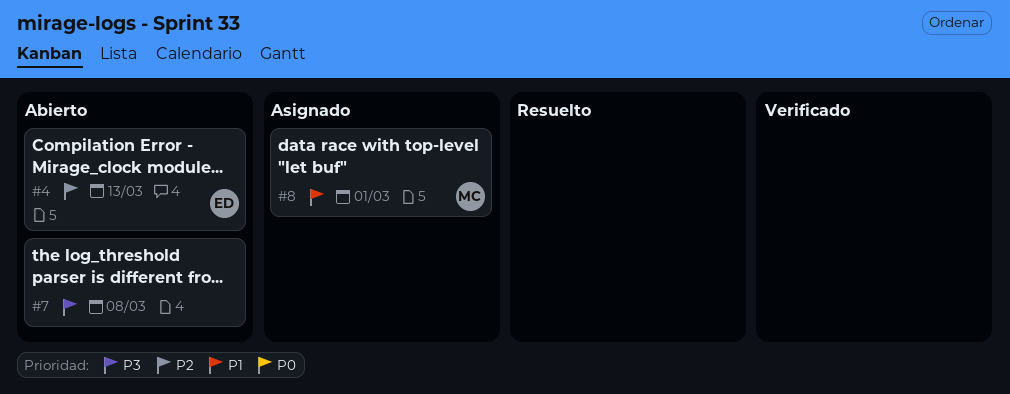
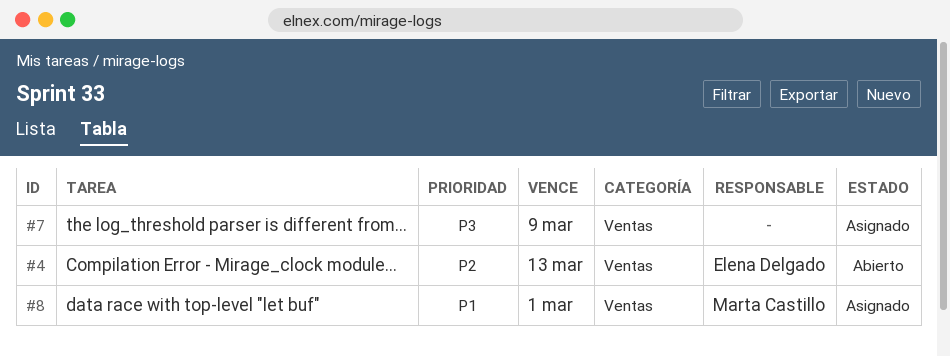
#7, status: Abierto -> Asignado
#7, due: Mar 8 -> Mar 9

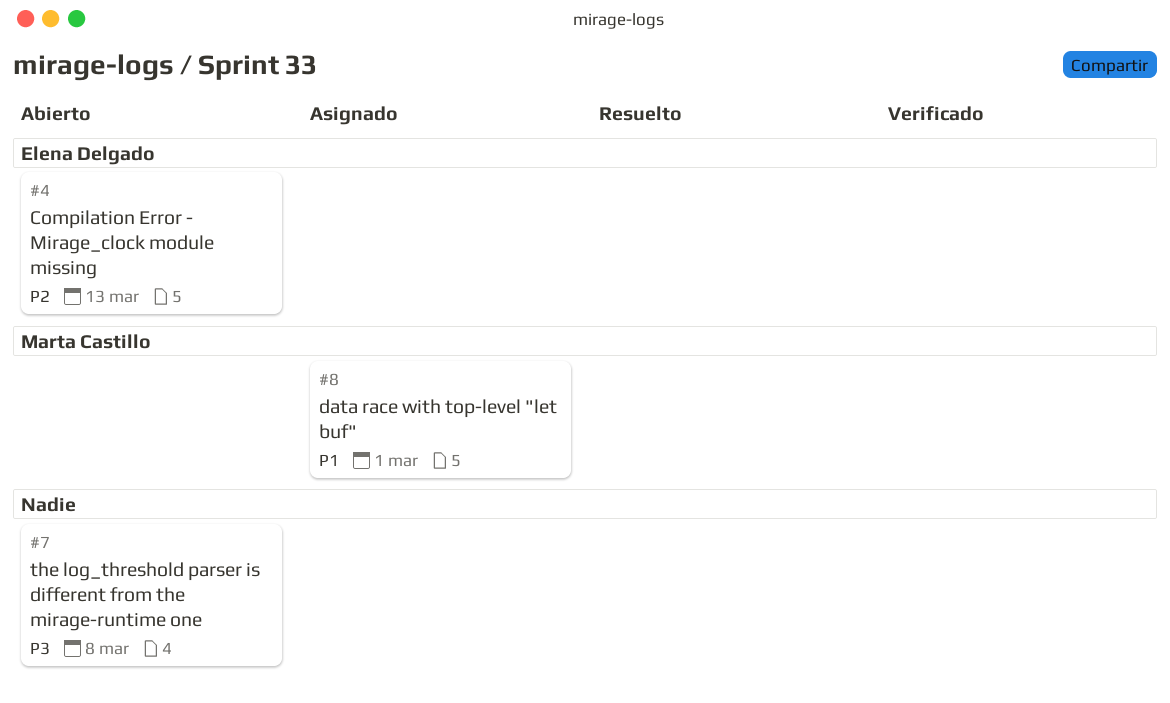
#7, status: Asignado -> Abierto
#7, due: Mar 9 -> Mar 8

